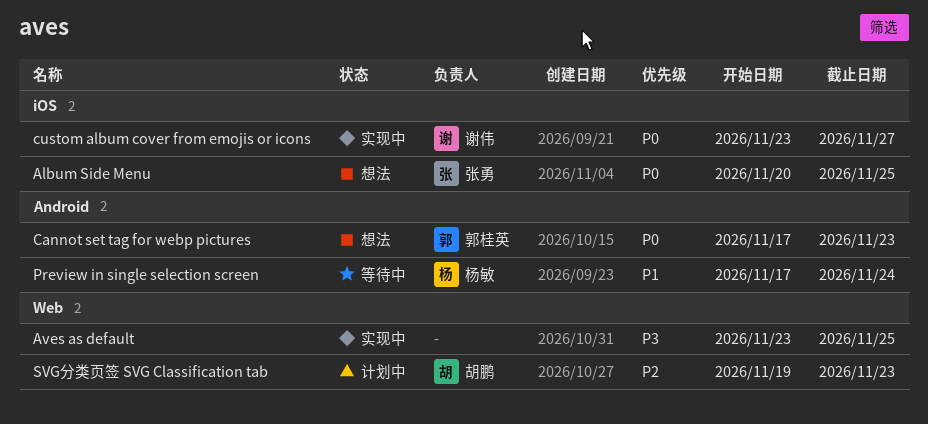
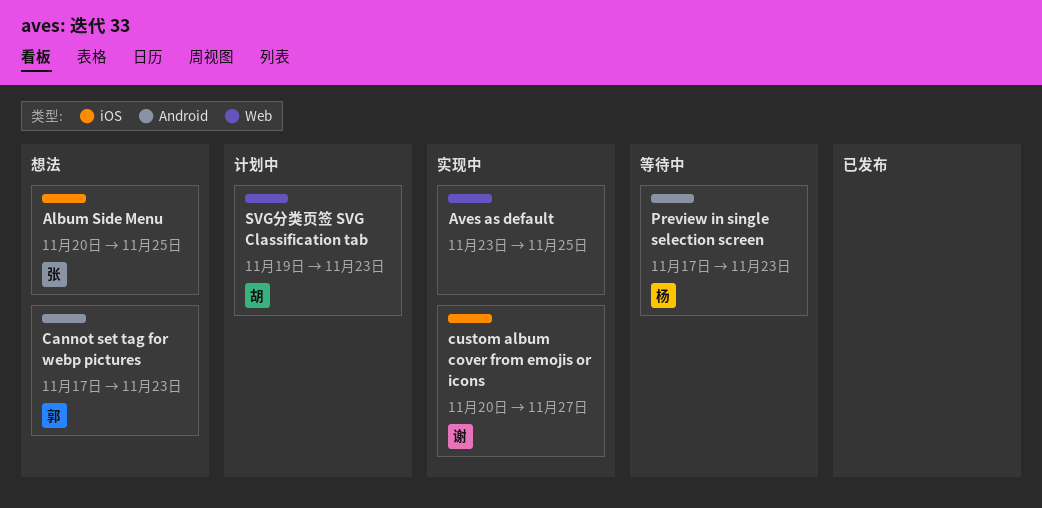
custom album cover from emojis or icons, start: Nov 23 -> Nov 20
Preview in single selection screen, due: Nov 24 -> Nov 23

